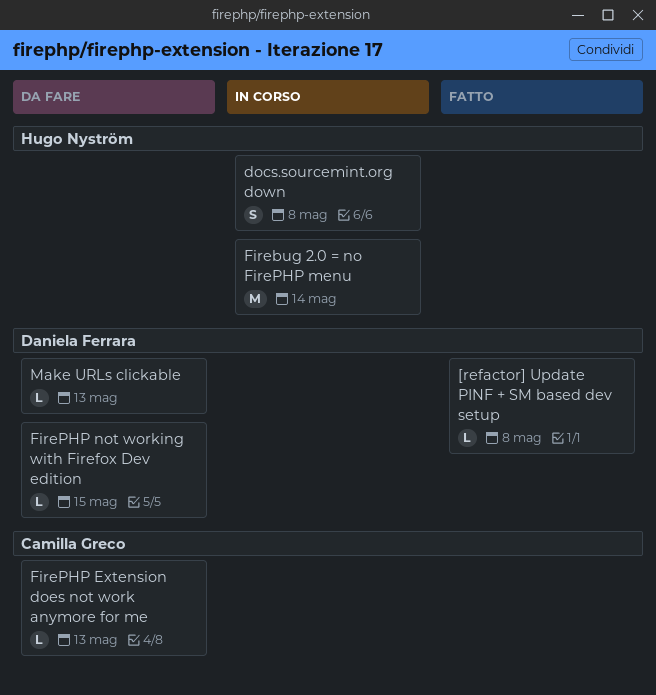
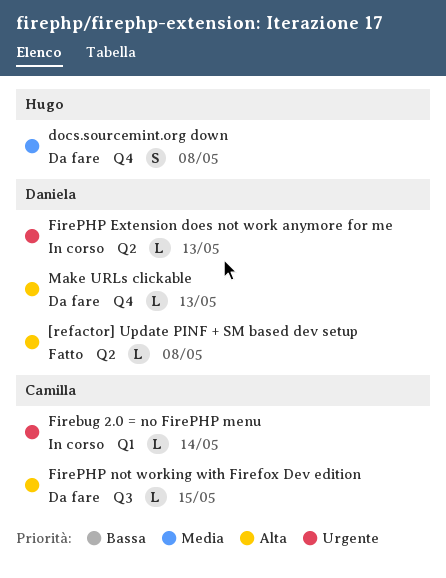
docs.sourcemint.org down, status: In corso -> Da fare
Firebug 2.0 = no FirePHP menu, owner: Hugo Nyström -> Camilla Greco
Firebug 2.0 = no FirePHP menu, estimate: M -> L
FirePHP Extension does not work anymore for me, status: Da fare -> In corso
FirePHP Extension does not work anymore for me, owner: Camilla Greco -> Daniela Ferrara
FirePHP not working with Firefox Dev edition, owner: Daniela Ferrara -> Camilla Greco

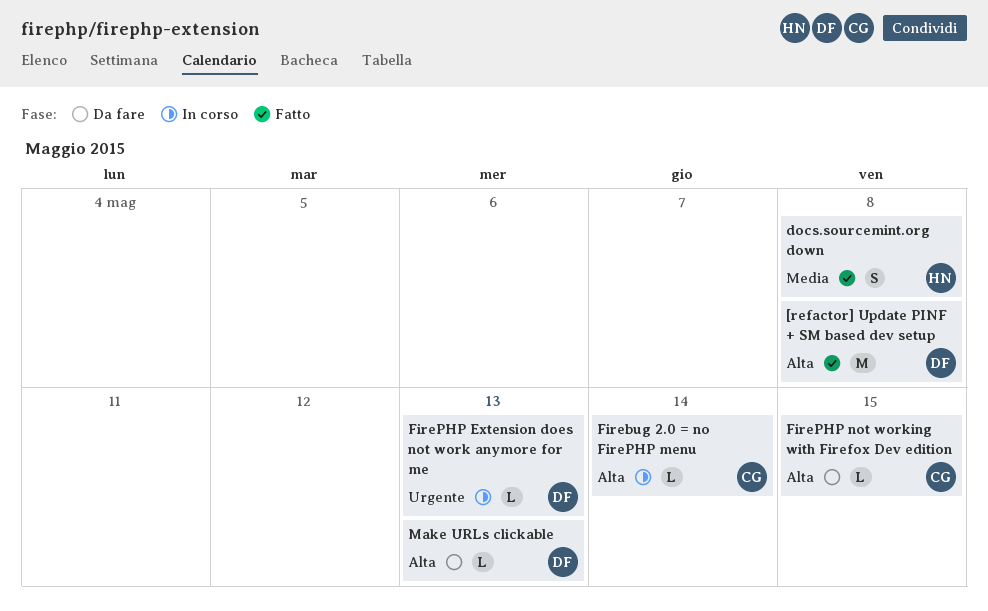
[refactor] Update PINF + SM based dev setup, estimate: L -> M
docs.sourcemint.org down, status: Da fare -> Fatto
Firebug 2.0 = no FirePHP menu, priority: Urgente -> Alta

